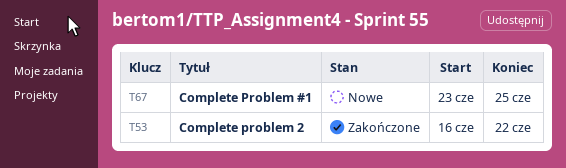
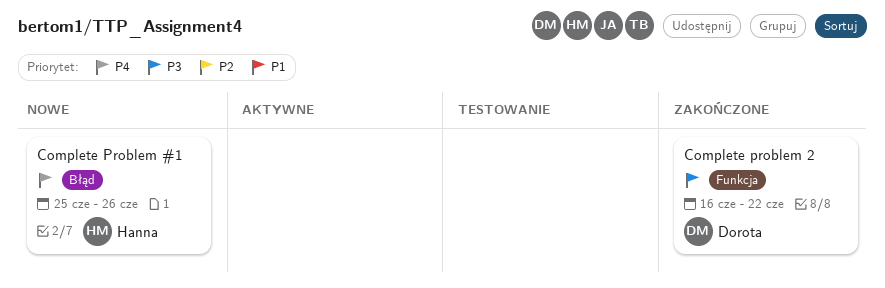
Complete Problem #1, start: Jun 23 -> Jun 25
Complete Problem #1, due: Jun 25 -> Jun 26

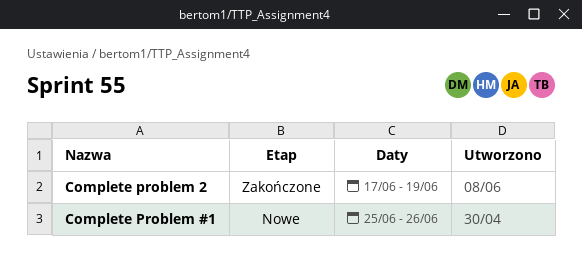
Complete problem 2, start: Jun 16 -> Jun 17
Complete problem 2, due: Jun 22 -> Jun 19

